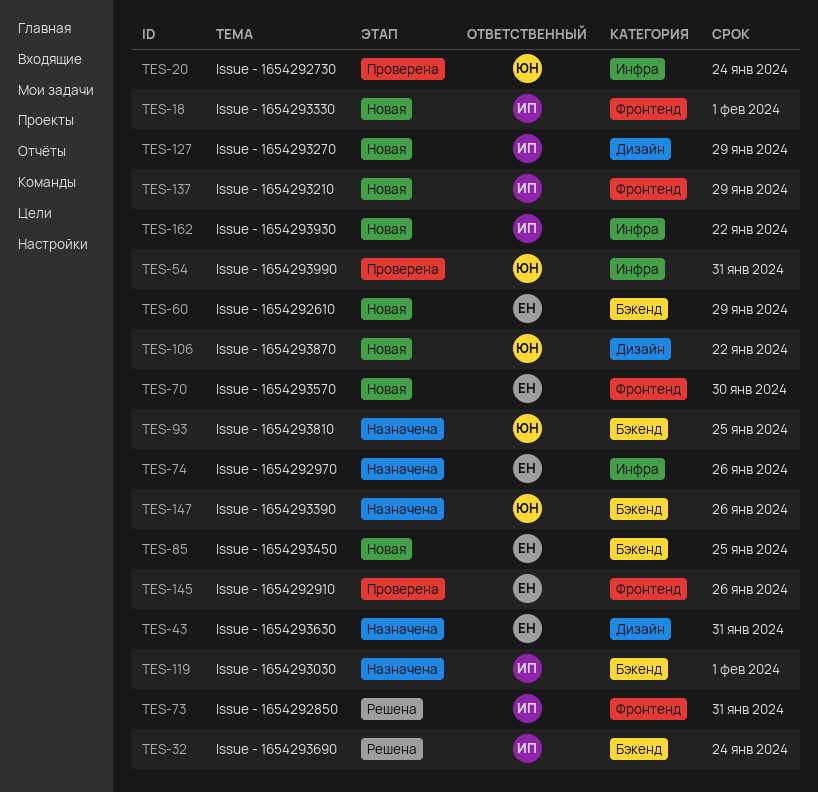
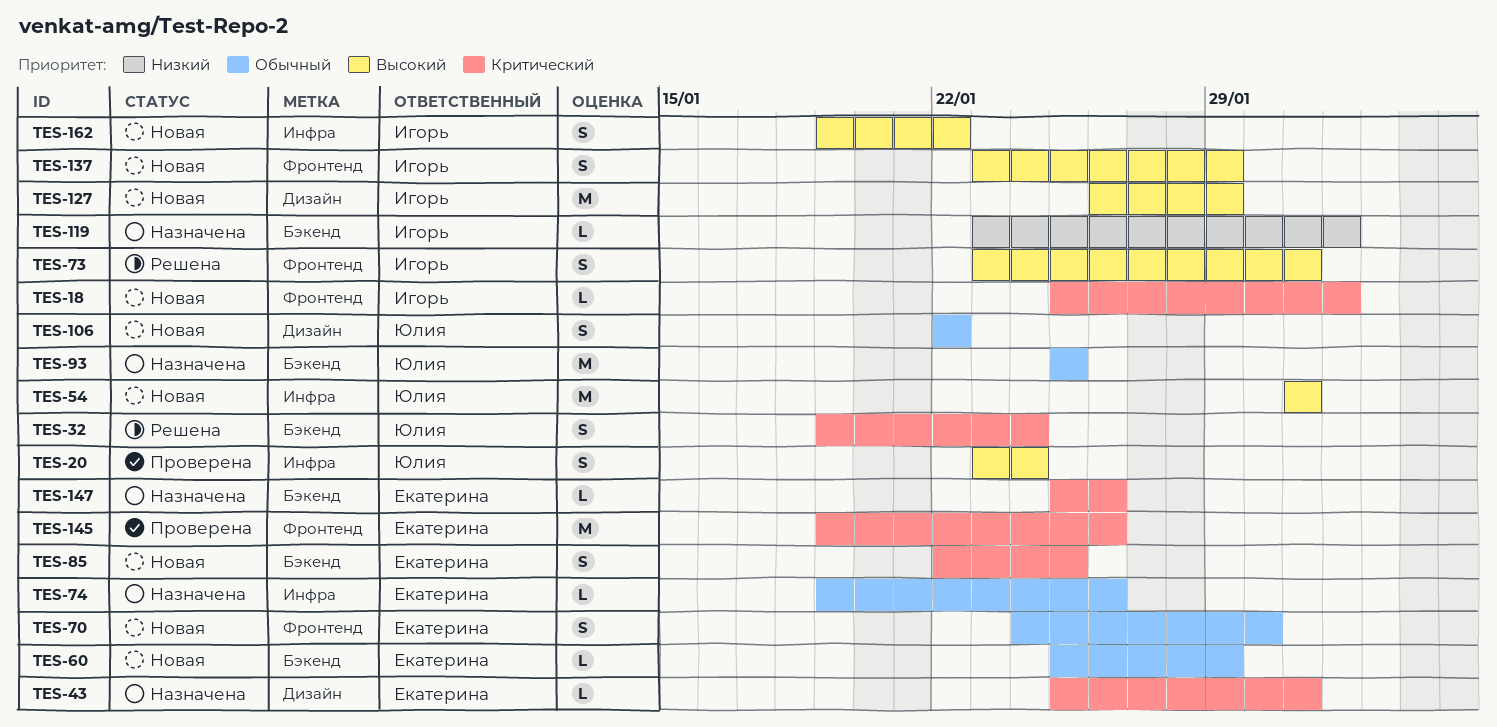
TES-32, owner: Игорь -> Юлия
TES-54, status: Проверена -> Новая
TES-147, owner: Юлия -> Екатерина

